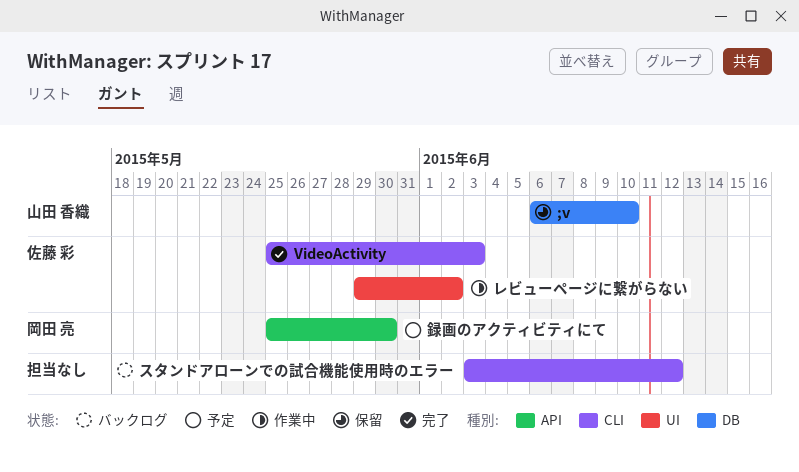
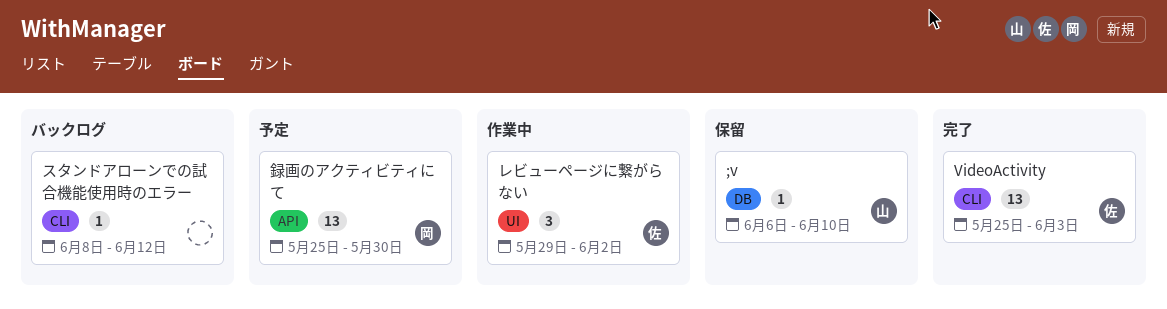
スタンドアローンでの試合機能使用時のエラー, start: Jun 3 -> Jun 8

